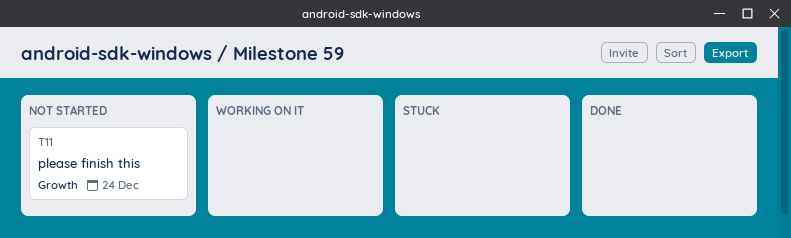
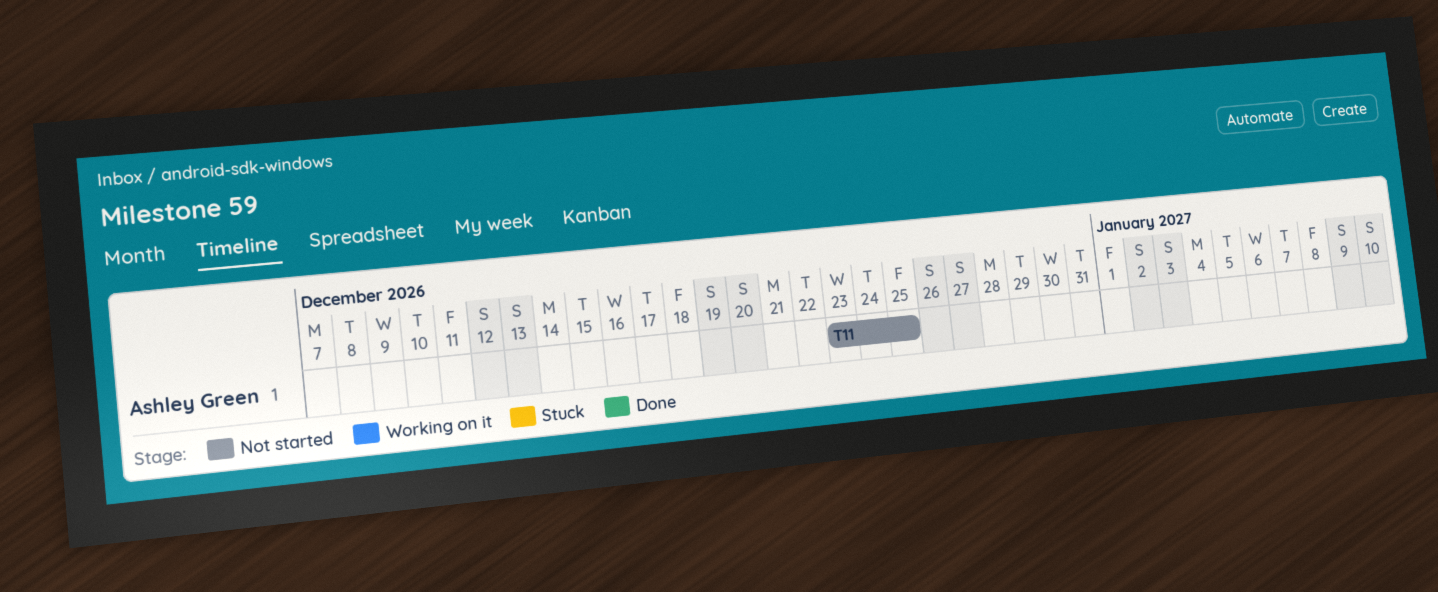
T11, due: Dec 24 -> Dec 25

